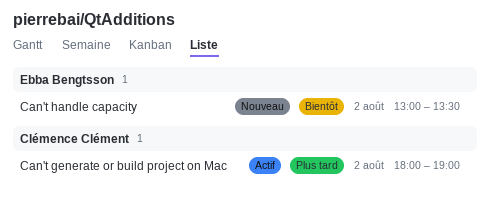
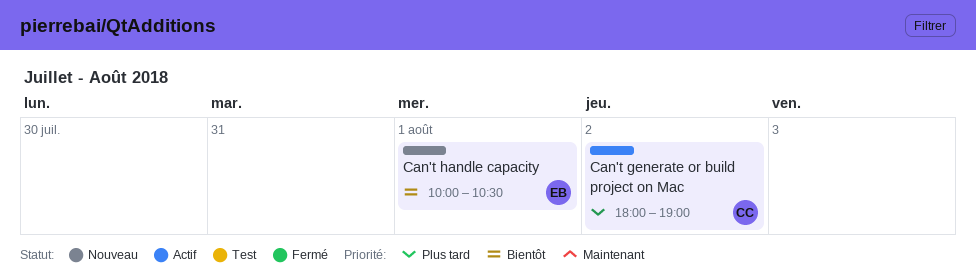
Can't handle capacity, day: Aug 2 -> Aug 1
Can't handle capacity, begins: 13:00 -> 10:00
Can't handle capacity, ends: 13:30 -> 10:30

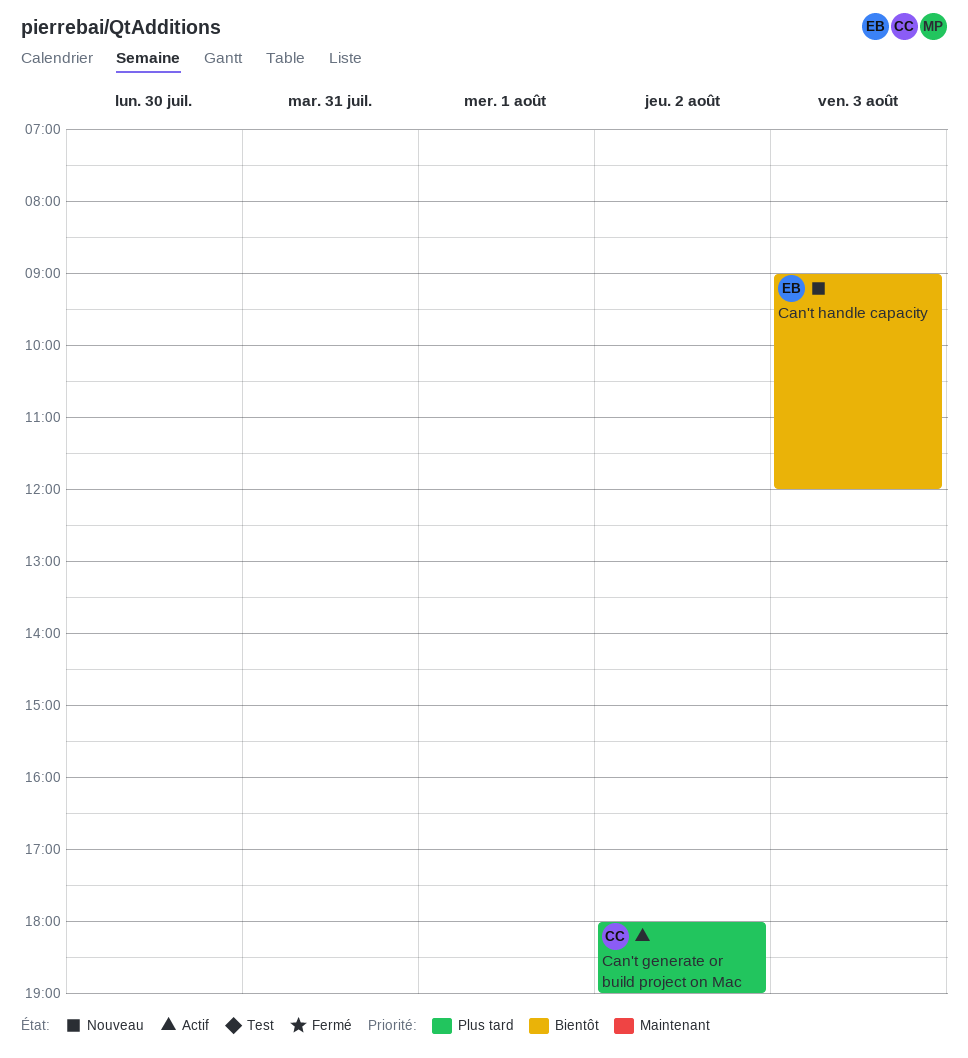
Can't handle capacity, day: Aug 1 -> Aug 3
Can't handle capacity, begins: 10:00 -> 09:00
Can't handle capacity, ends: 10:30 -> 12:00

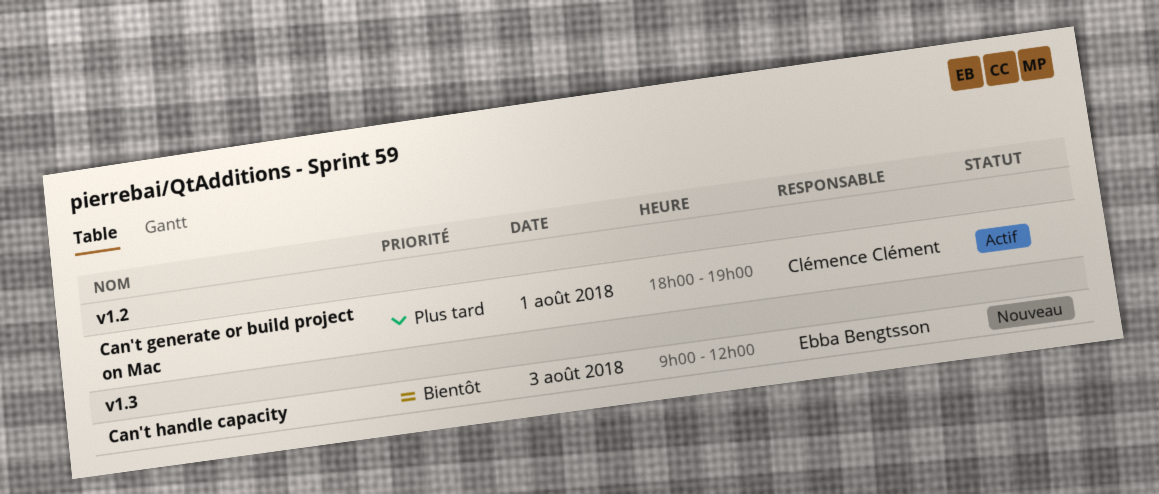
Can't generate or build project on Mac, day: Aug 2 -> Aug 1

